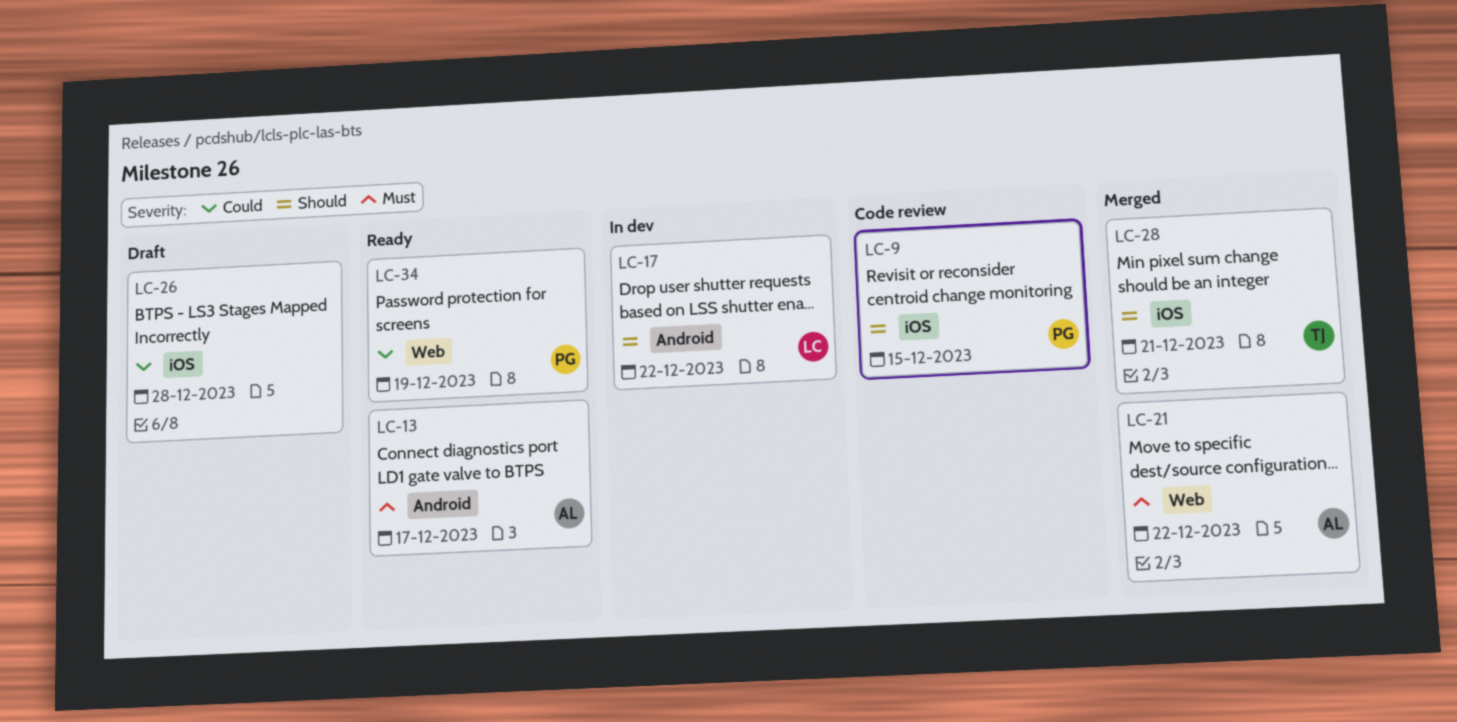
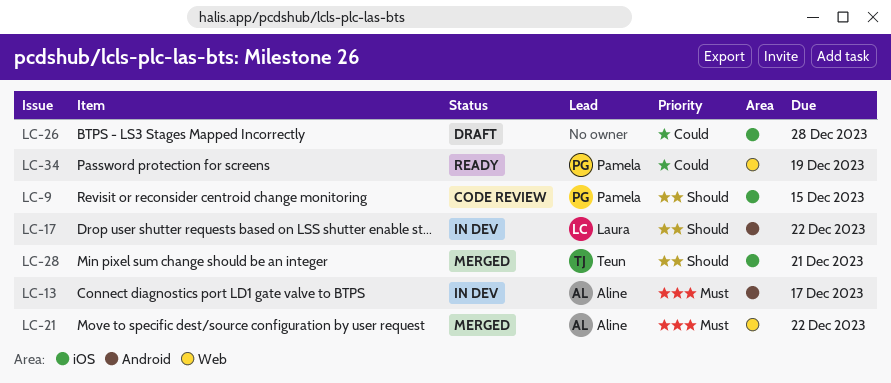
LC-13, status: Ready -> In dev

